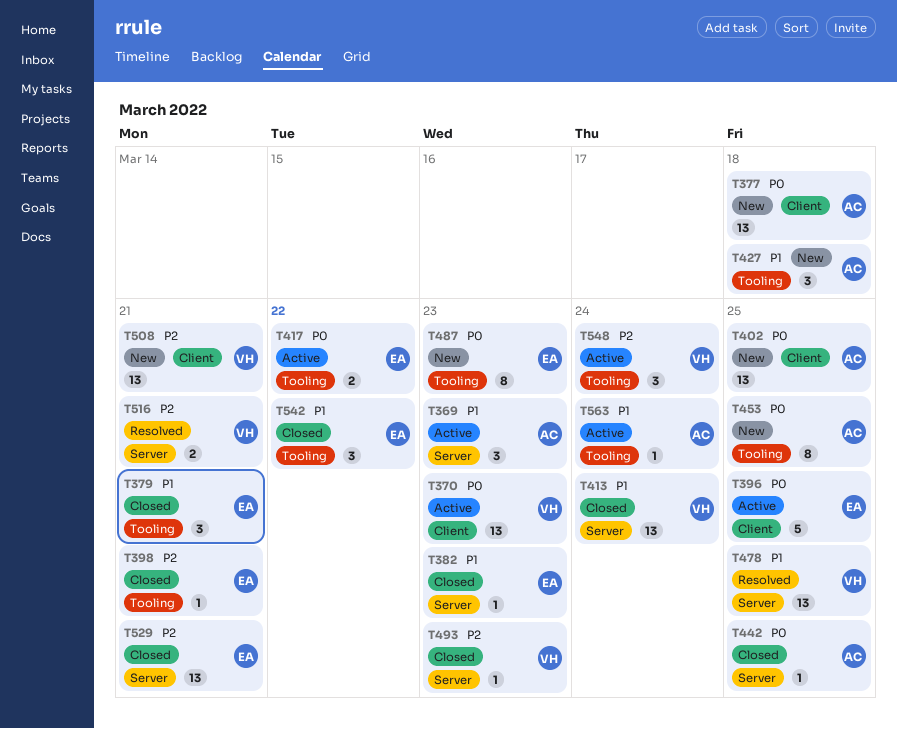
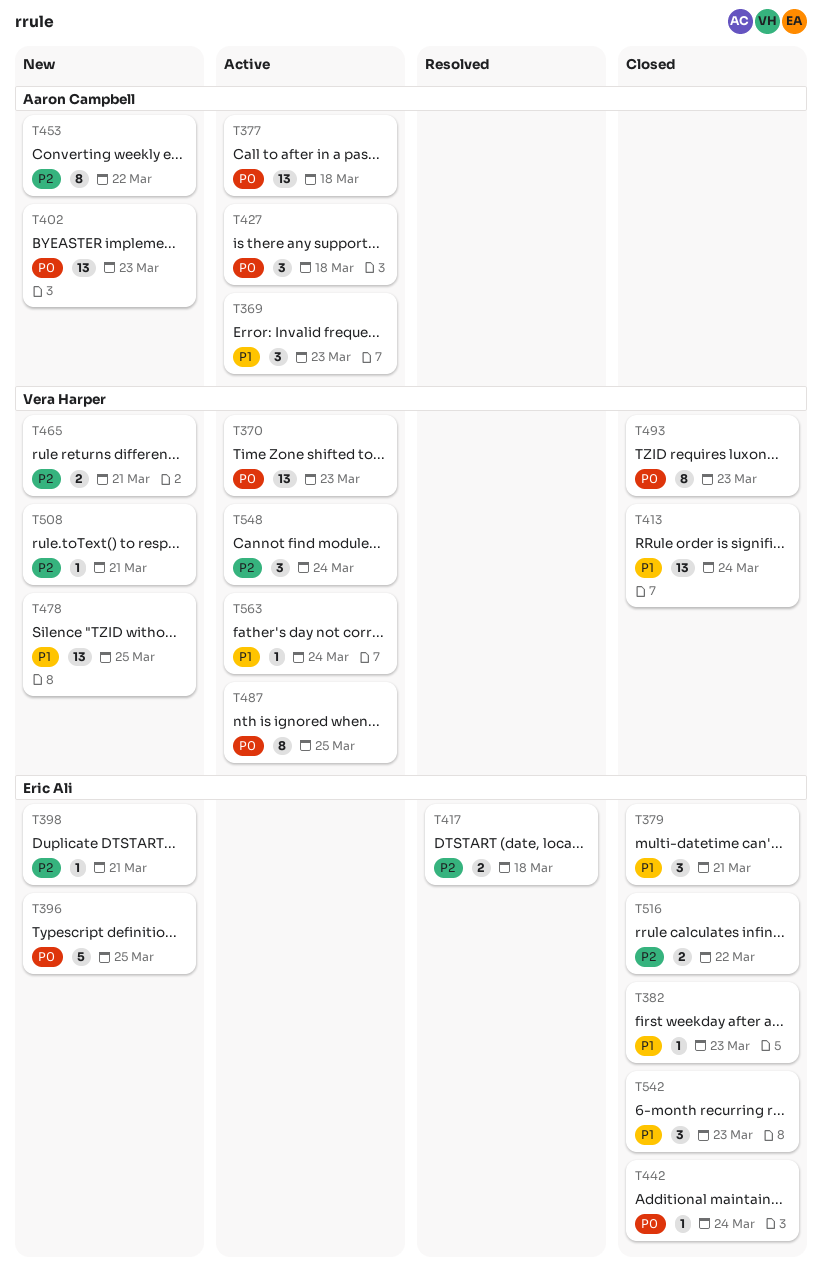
T377, status: New -> Active
T396, status: Active -> New
T398, status: Closed -> New
T402, due: Mar 25 -> Mar 23
T417, status: Active -> Resolved
T417, priority: P0 -> P2
T417, due: Mar 22 -> Mar 18
T427, status: New -> Active
T427, priority: P1 -> P0
T442, owner: Aaron Campbell -> Eric Ali
T442, due: Mar 25 -> Mar 24
T453, priority: P0 -> P2
T453, due: Mar 25 -> Mar 22
T465: none -> present
T478, status: Resolved -> New
T487, status: New -> Active
T487, owner: Eric Ali -> Vera Harper
T487, due: Mar 23 -> Mar 25
T493, priority: P2 -> P0
T493, estimate: 1 -> 8
T508, estimate: 13 -> 1
T516, status: Resolved -> Closed
T516, owner: Vera Harper -> Eric Ali
T516, due: Mar 21 -> Mar 22
T529: present -> none
T542, due: Mar 22 -> Mar 23
T563, owner: Aaron Campbell -> Vera Harper

